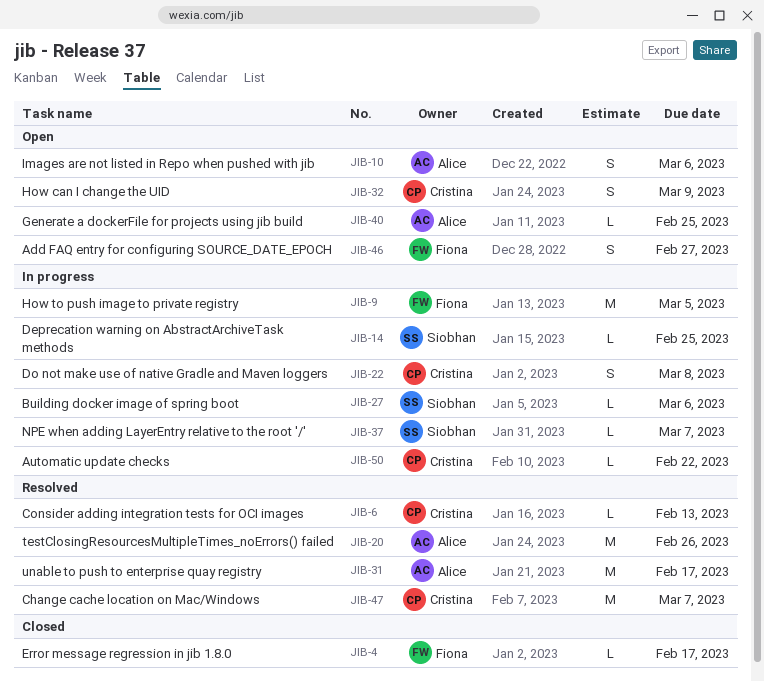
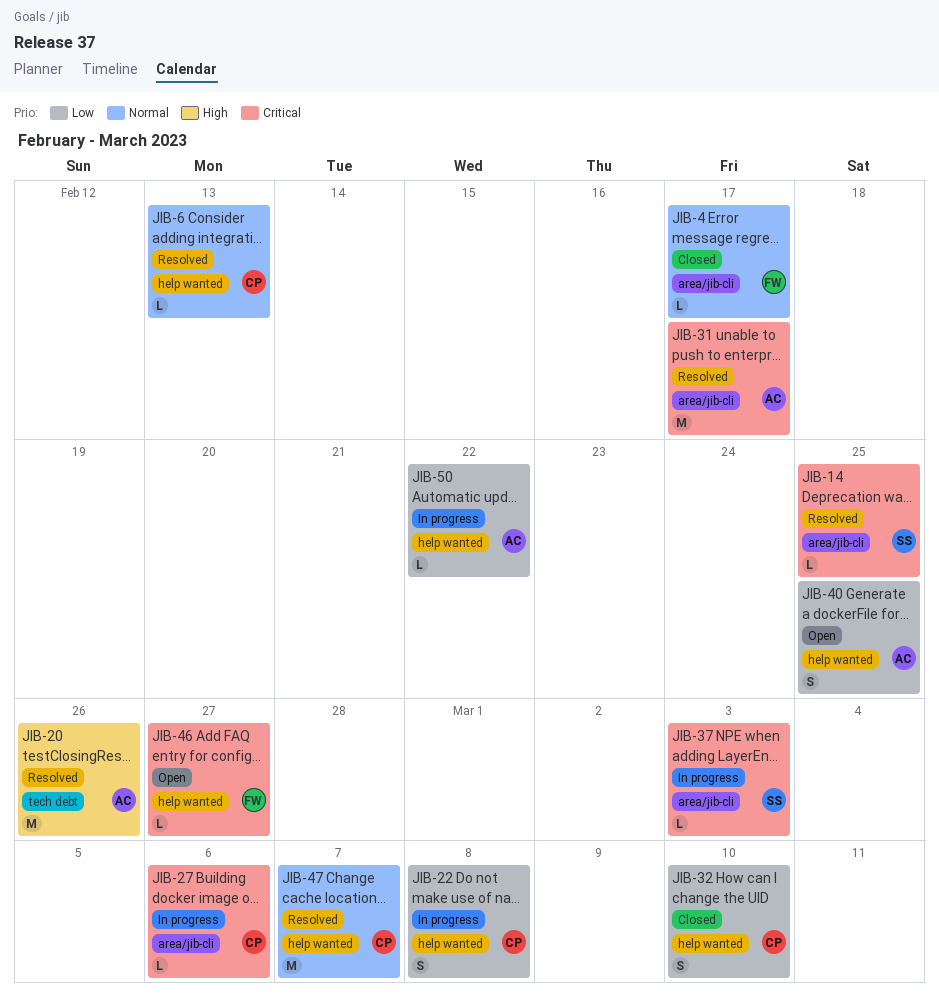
JIB-9: present -> none
JIB-10: present -> none
JIB-14, status: In progress -> Resolved
JIB-27, owner: Siobhan -> Cristina
JIB-32, status: Open -> Closed
JIB-32, due: Mar 9 -> Mar 10
JIB-37, due: Mar 7 -> Mar 3
JIB-40, estimate: L -> S
JIB-46, estimate: S -> L
JIB-50, owner: Cristina -> Alice

